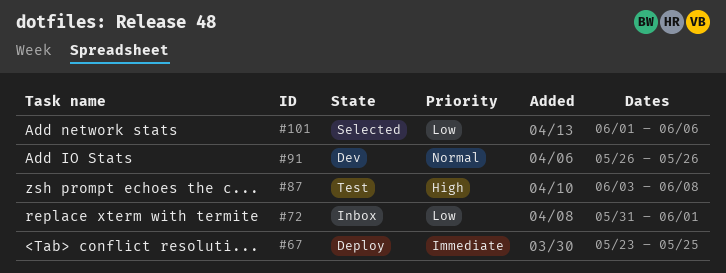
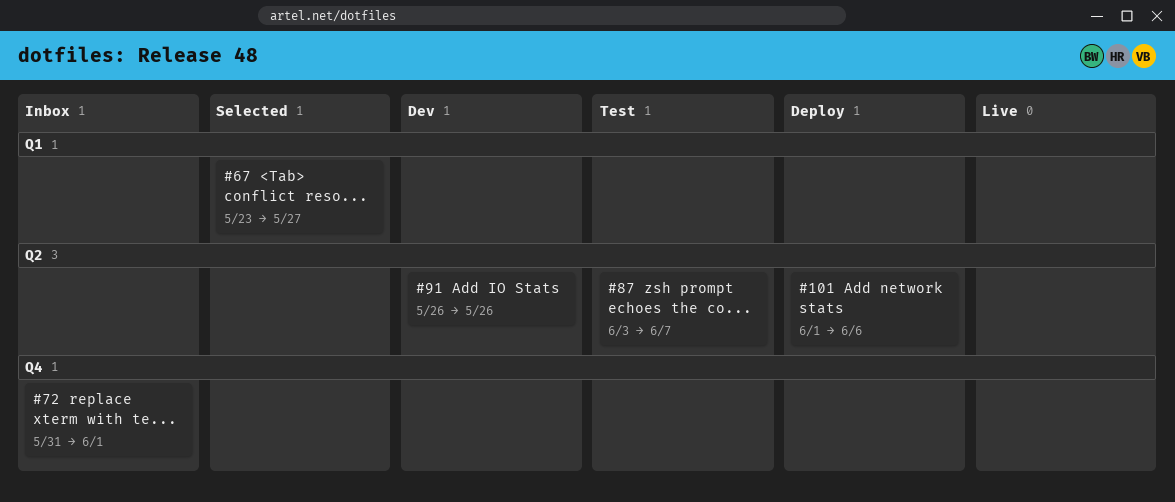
#67, status: Deploy -> Selected
#67, due: May 25 -> May 27
#87, due: Jun 8 -> Jun 7
#101, status: Selected -> Deploy

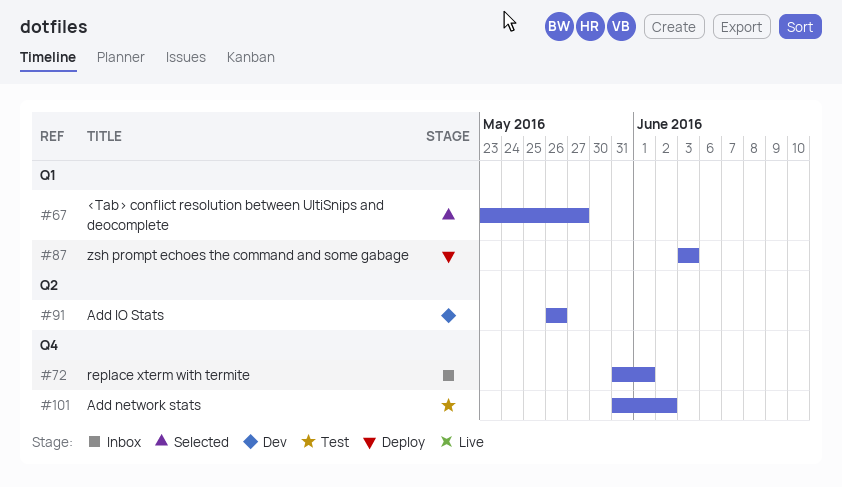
#87, status: Test -> Deploy
#87, label: Q2 -> Q1
#87, due: Jun 7 -> Jun 3
#101, status: Deploy -> Test
#101, label: Q2 -> Q4
#101, start: Jun 1 -> May 31
#101, due: Jun 6 -> Jun 2

